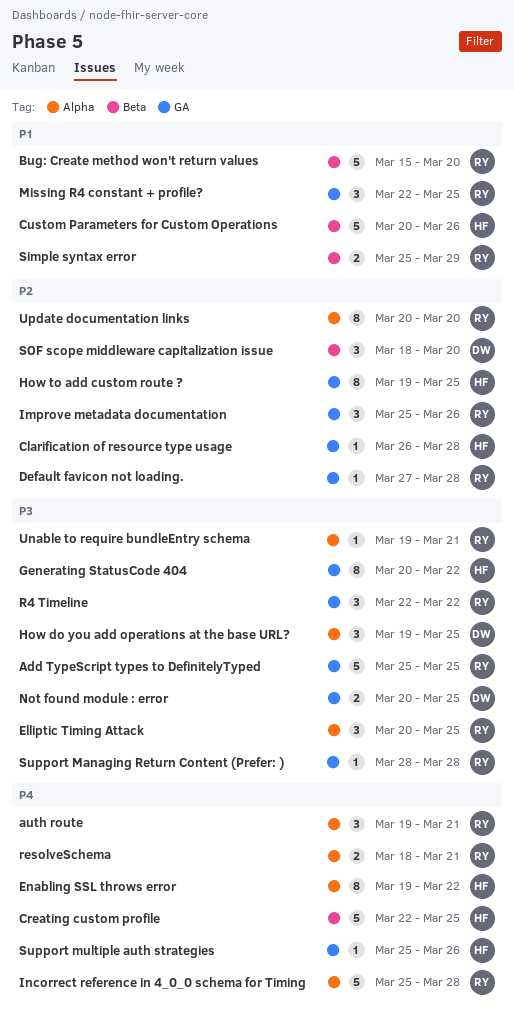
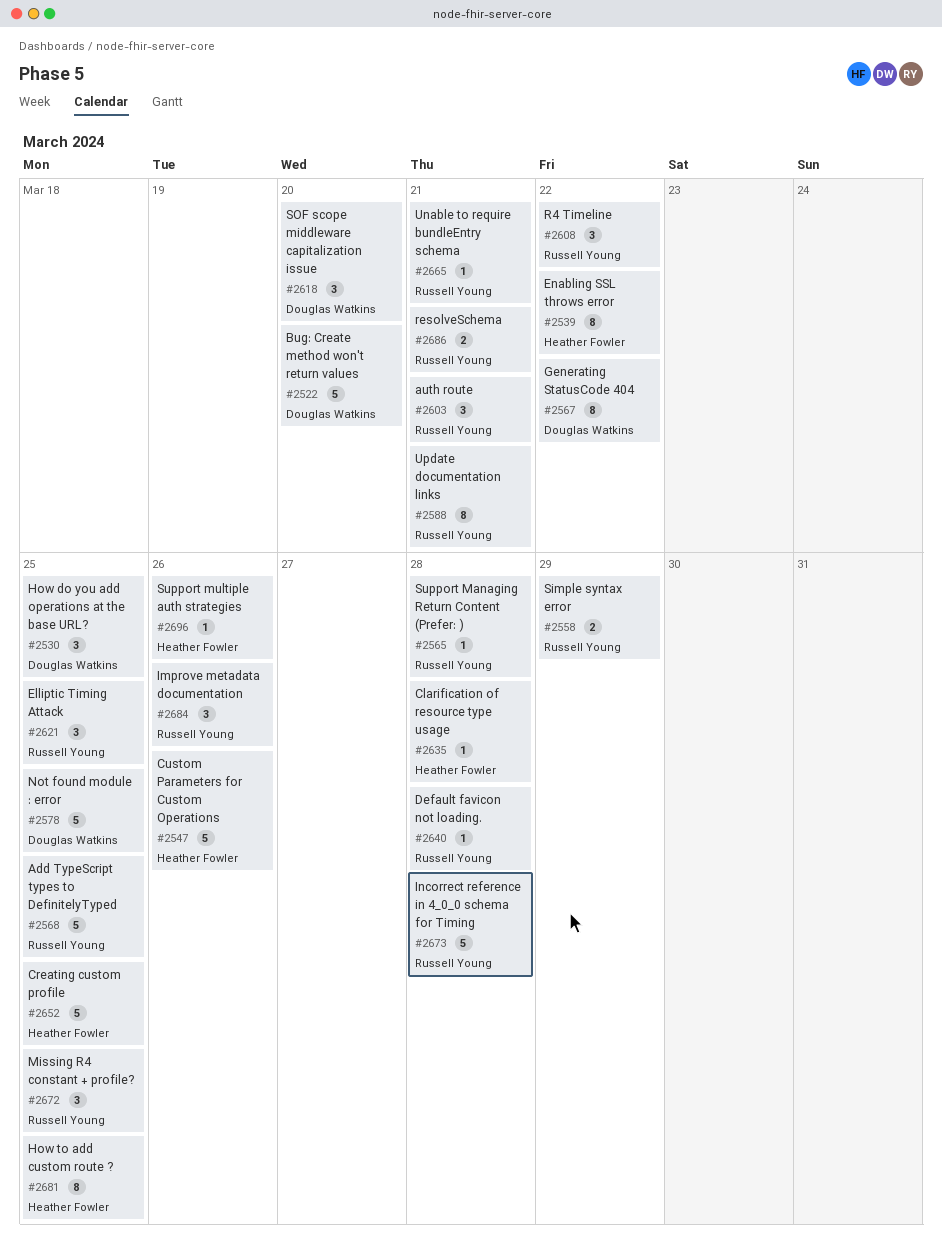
Bug: Create method won't return values, owner: Russell Young -> Douglas Watkins
Generating StatusCode 404, owner: Heather Fowler -> Douglas Watkins
Not found module : error, estimate: 2 -> 5
Update documentation links, due: Mar 20 -> Mar 21

